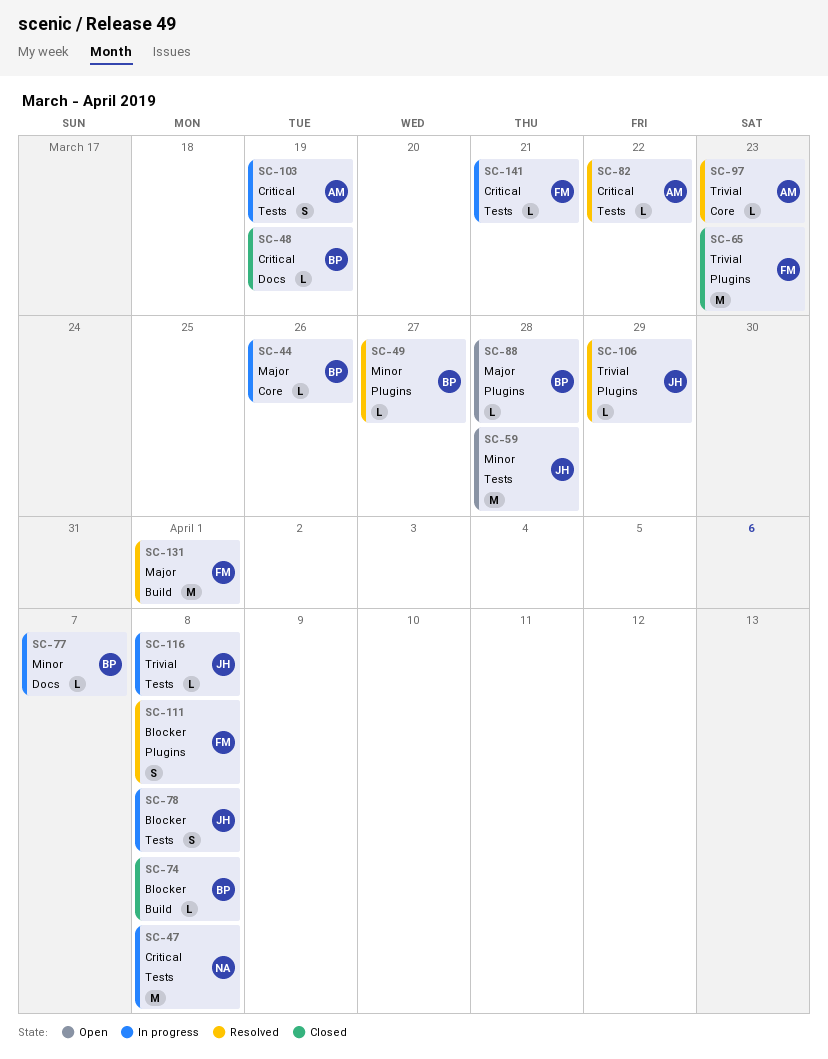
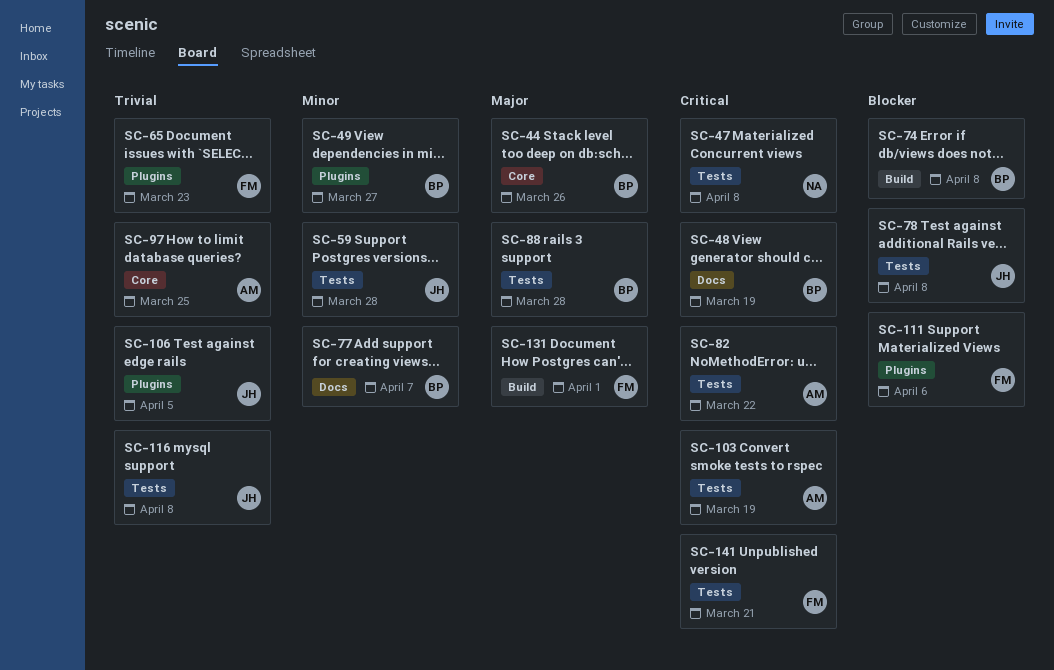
SC-88, label: Plugins -> Tests
SC-97, due: Mar 23 -> Mar 25
SC-106, due: Mar 29 -> Apr 5
SC-111, due: Apr 8 -> Apr 6

